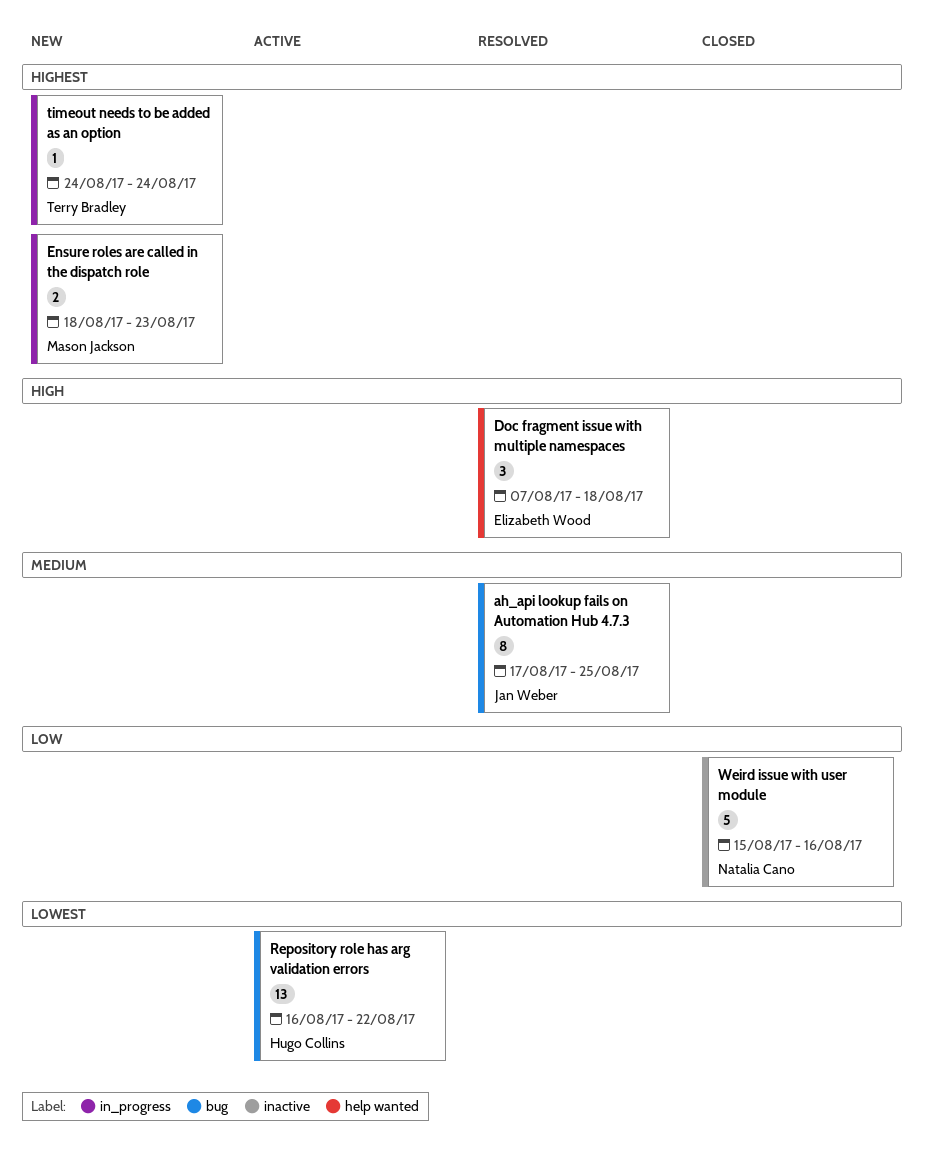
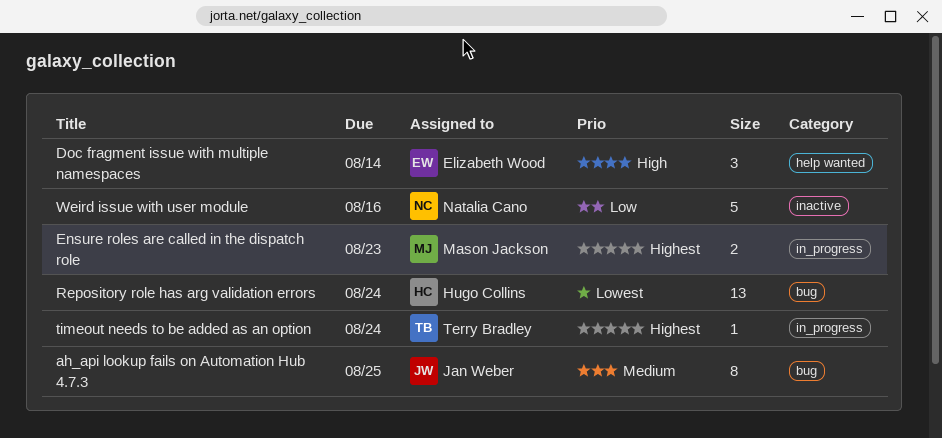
Doc fragment issue with multiple namespaces, due: Aug 18 -> Aug 14
Repository role has arg validation errors, due: Aug 22 -> Aug 24

